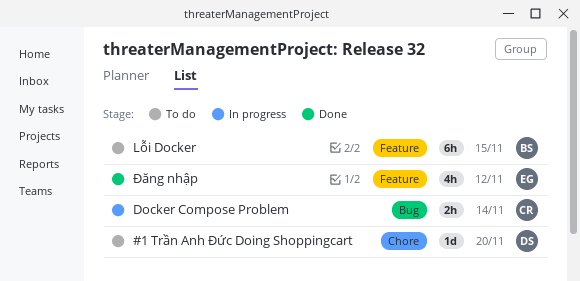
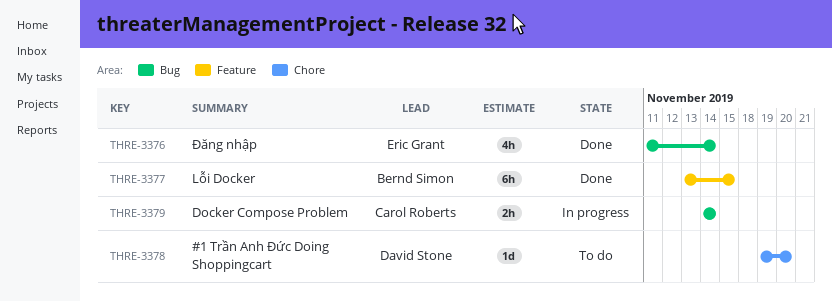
Lỗi Docker, status: To do -> Done
Đăng nhập, label: Feature -> Bug
Đăng nhập, due: Nov 12 -> Nov 14

